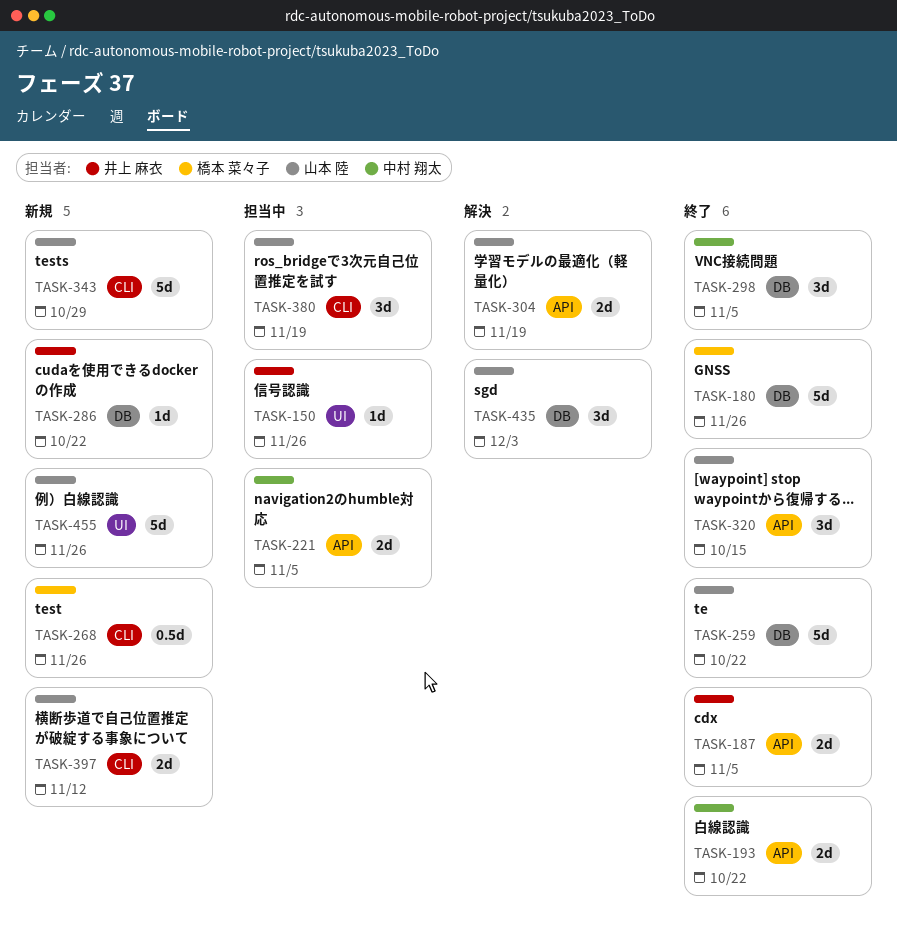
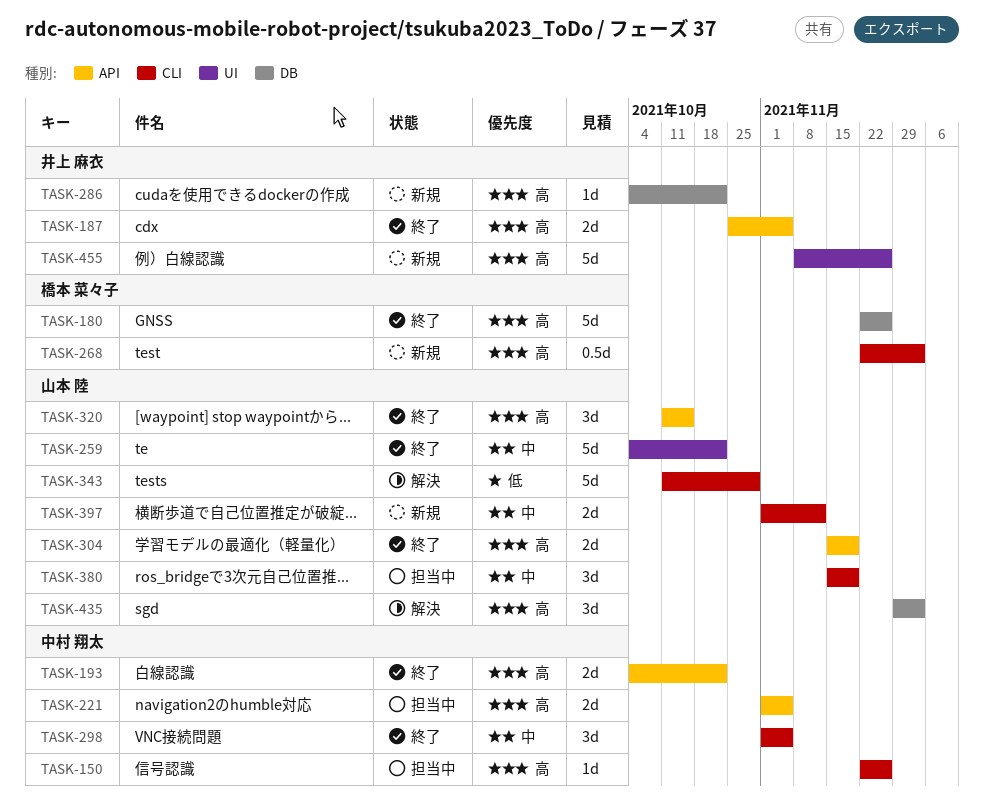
TASK-150, owner: 井上 麻衣 -> 中村 翔太
TASK-150, label: UI -> CLI
TASK-259, label: DB -> UI
TASK-268, due: Nov 26 -> Dec 3
TASK-298, label: DB -> CLI
TASK-304, status: 解決 -> 終了
TASK-343, status: 新規 -> 解決
TASK-455, owner: 山本 陸 -> 井上 麻衣

